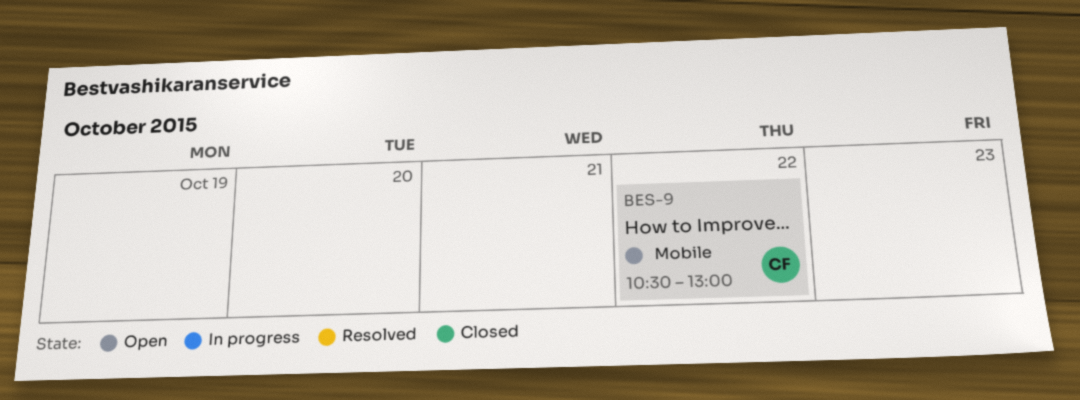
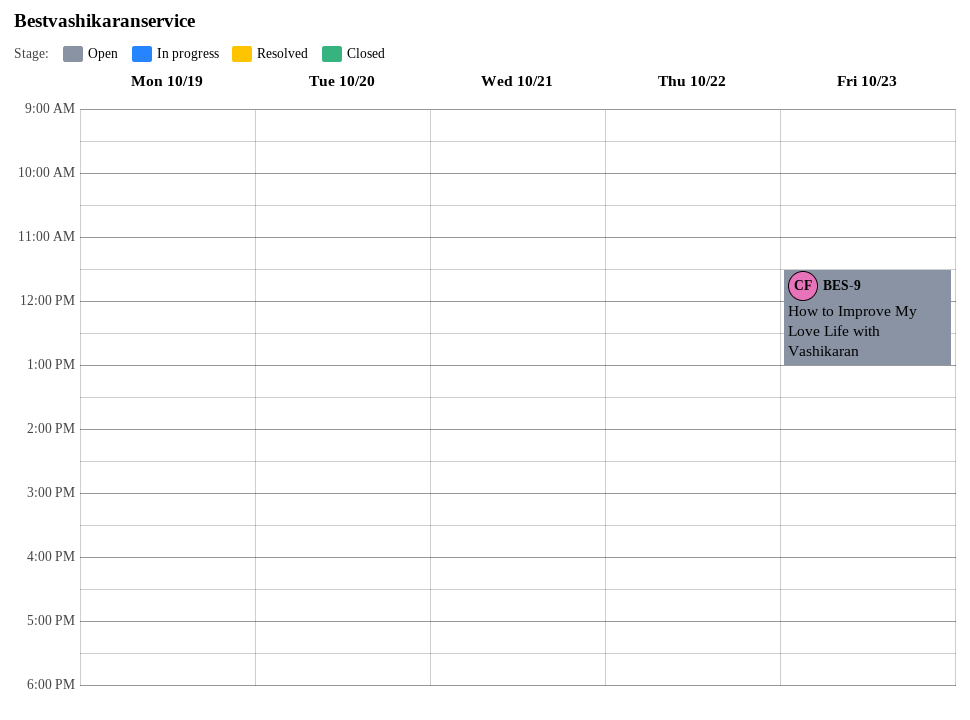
BES-9, day: Oct 22 -> Oct 23
BES-9, begins: 10:30 -> 11:30

